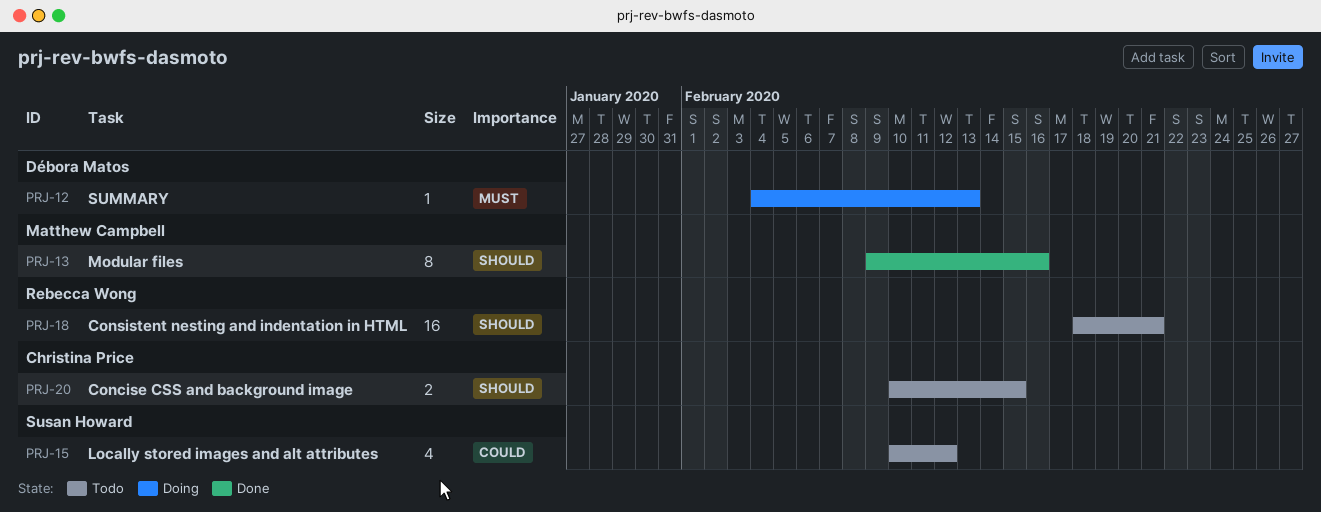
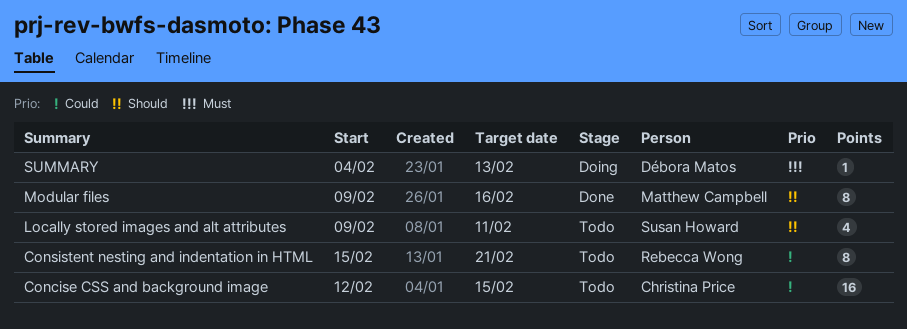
Concise CSS and background image, priority: Should -> Could
Concise CSS and background image, estimate: 2 -> 16
Concise CSS and background image, start: Feb 10 -> Feb 12
Consistent nesting and indentation in HTML, priority: Should -> Could
Consistent nesting and indentation in HTML, estimate: 16 -> 8
Consistent nesting and indentation in HTML, start: Feb 18 -> Feb 15
Locally stored images and alt attributes, priority: Could -> Should
Locally stored images and alt attributes, start: Feb 10 -> Feb 9
Locally stored images and alt attributes, due: Feb 12 -> Feb 11

